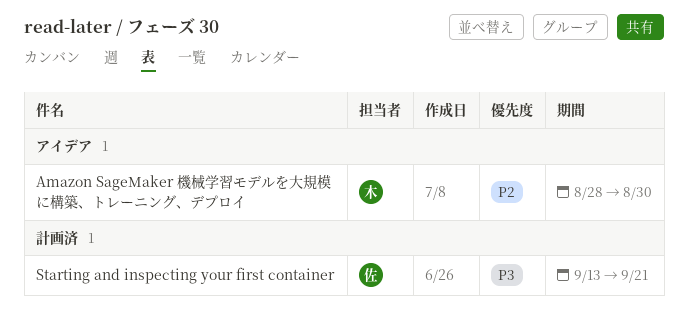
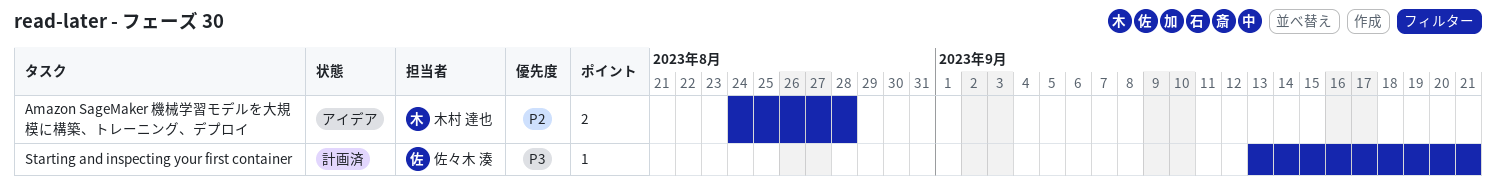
Amazon SageMaker 機械学習モデルを大規模に構築、トレーニング、デプロイ, start: Aug 28 -> Aug 24
Amazon SageMaker 機械学習モデルを大規模に構築、トレーニング、デプロイ, due: Aug 30 -> Aug 28

